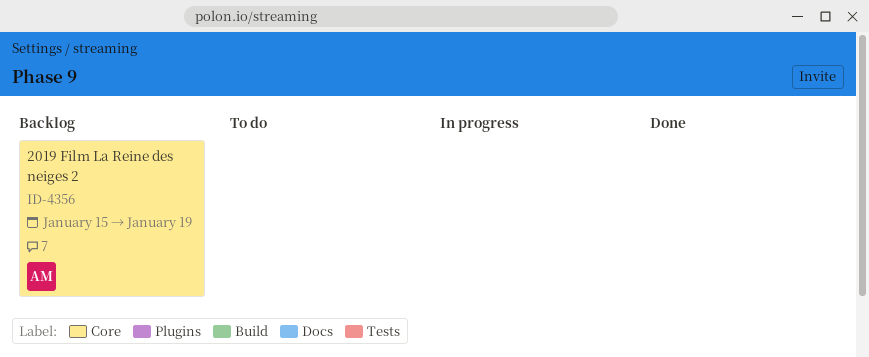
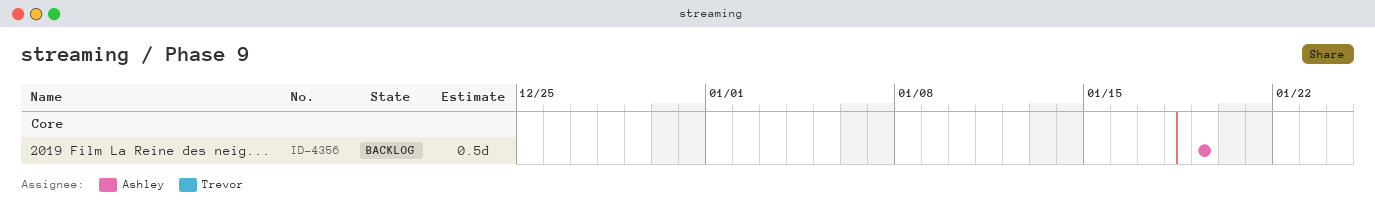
ID-4356, start: Jan 15 -> Jan 19

